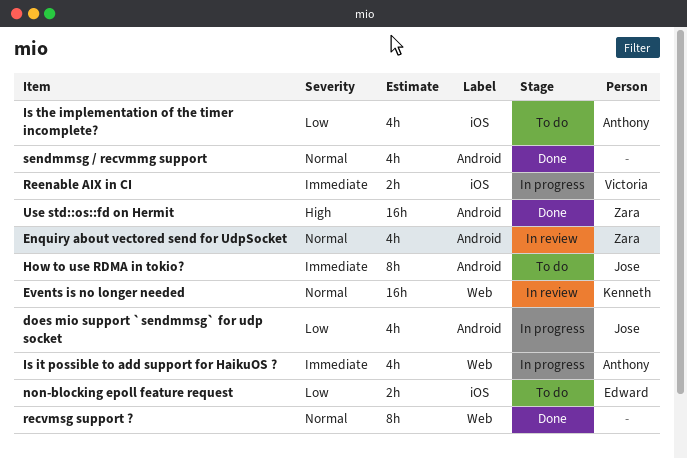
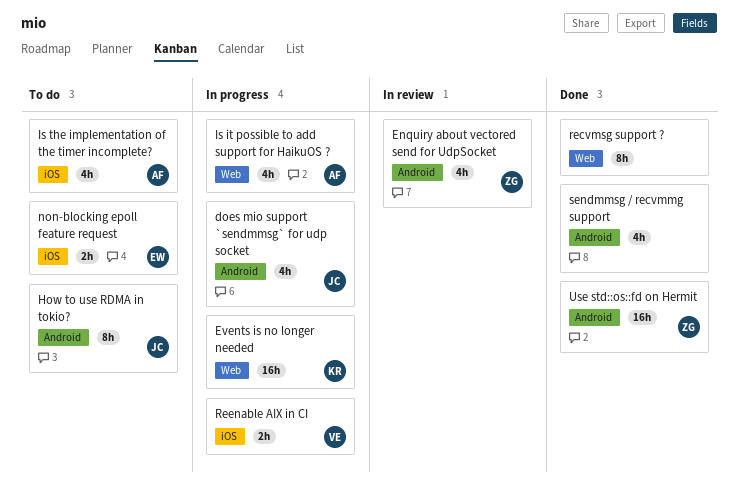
Events is no longer needed, status: In review -> In progress

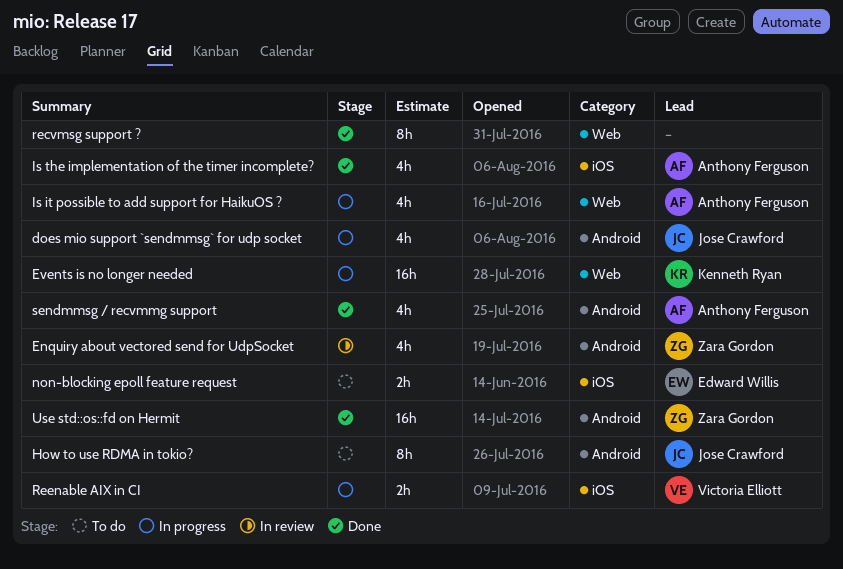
Is the implementation of the timer incomplete?, status: To do -> Done
sendmmsg / recvmmg support, owner: none -> Anthony Ferguson

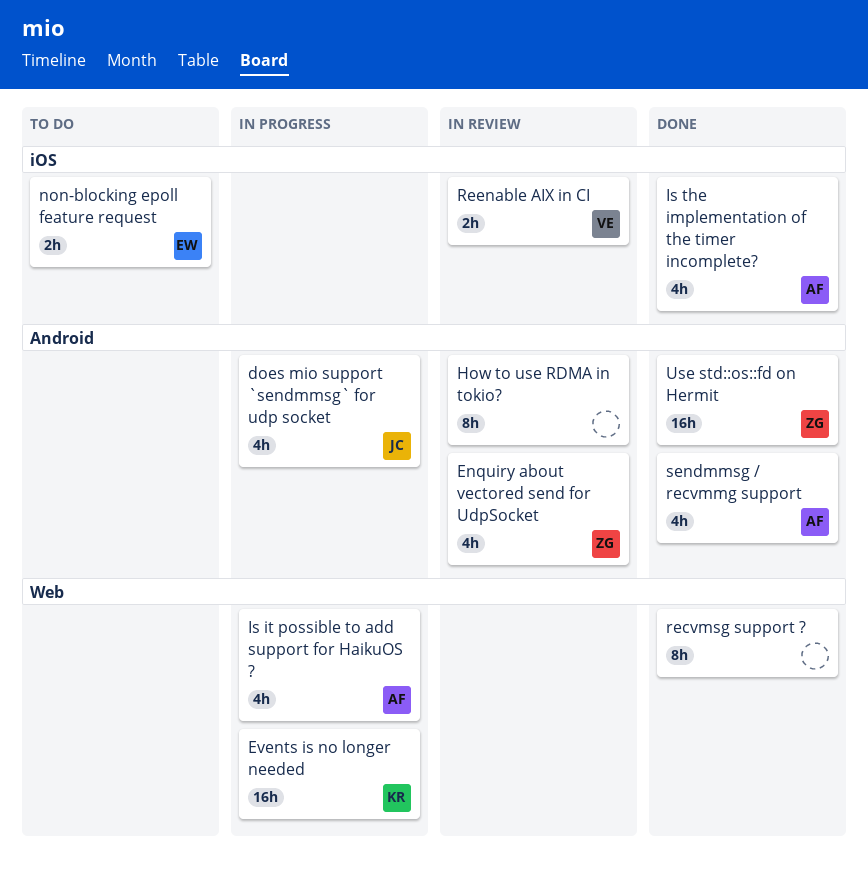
How to use RDMA in tokio?, status: To do -> In review
How to use RDMA in tokio?, owner: Jose Crawford -> none
Reenable AIX in CI, status: In progress -> In review

